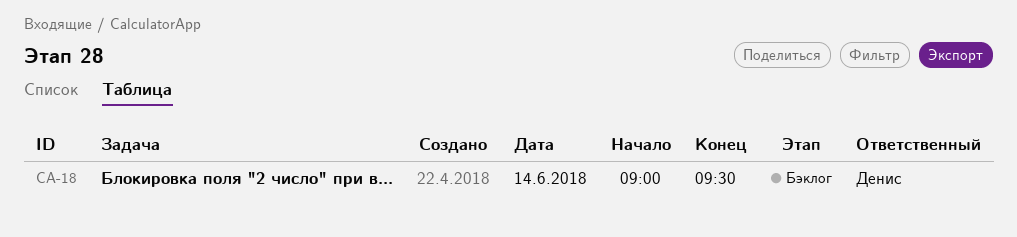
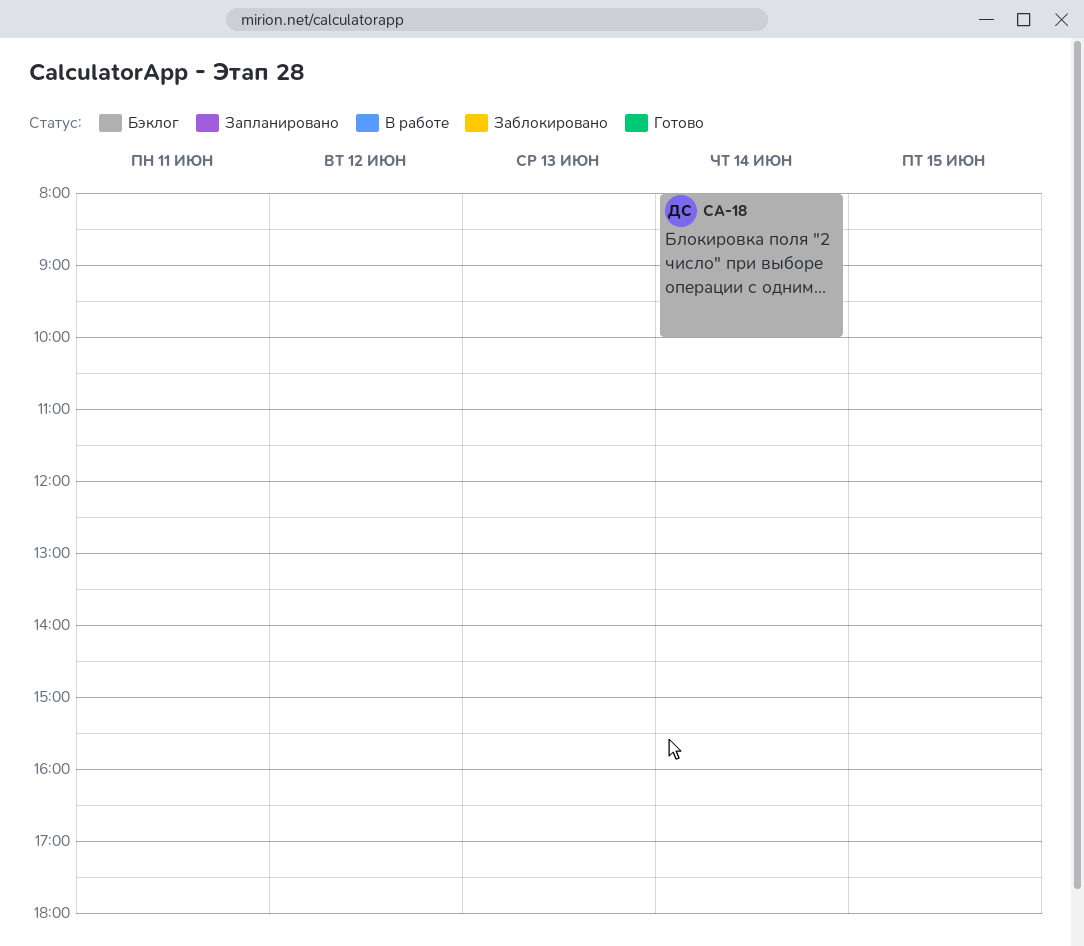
CA-18, begins: 09:00 -> 08:00
CA-18, ends: 09:30 -> 10:00

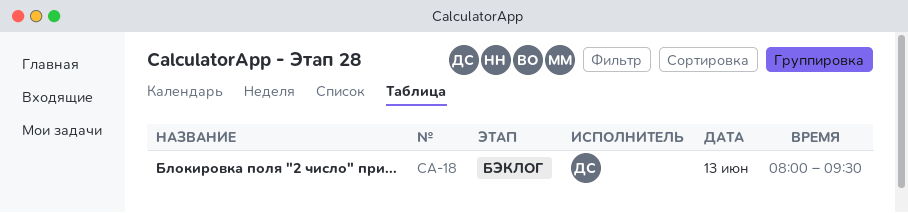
CA-18, day: Jun 14 -> Jun 13
CA-18, ends: 10:00 -> 09:30

